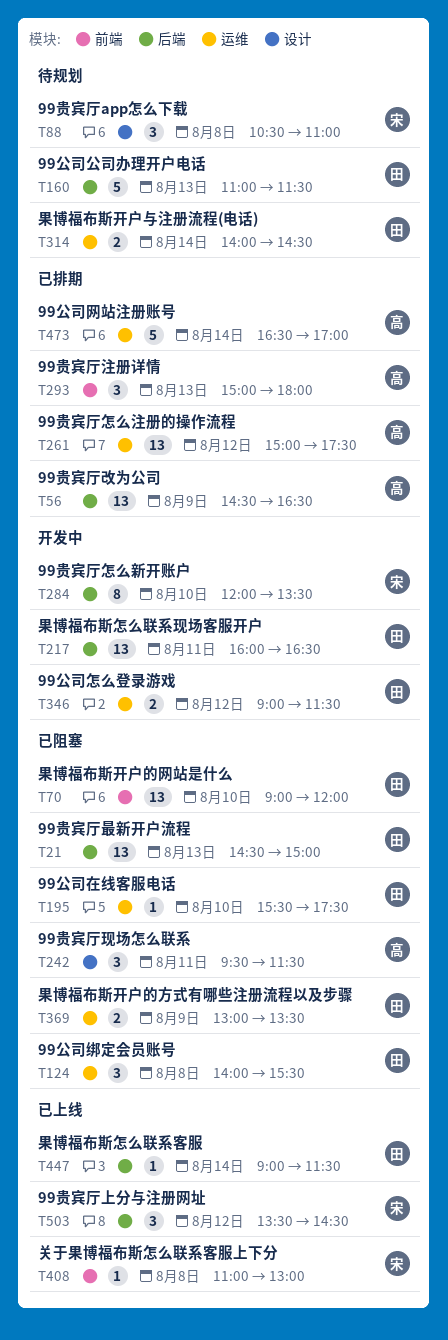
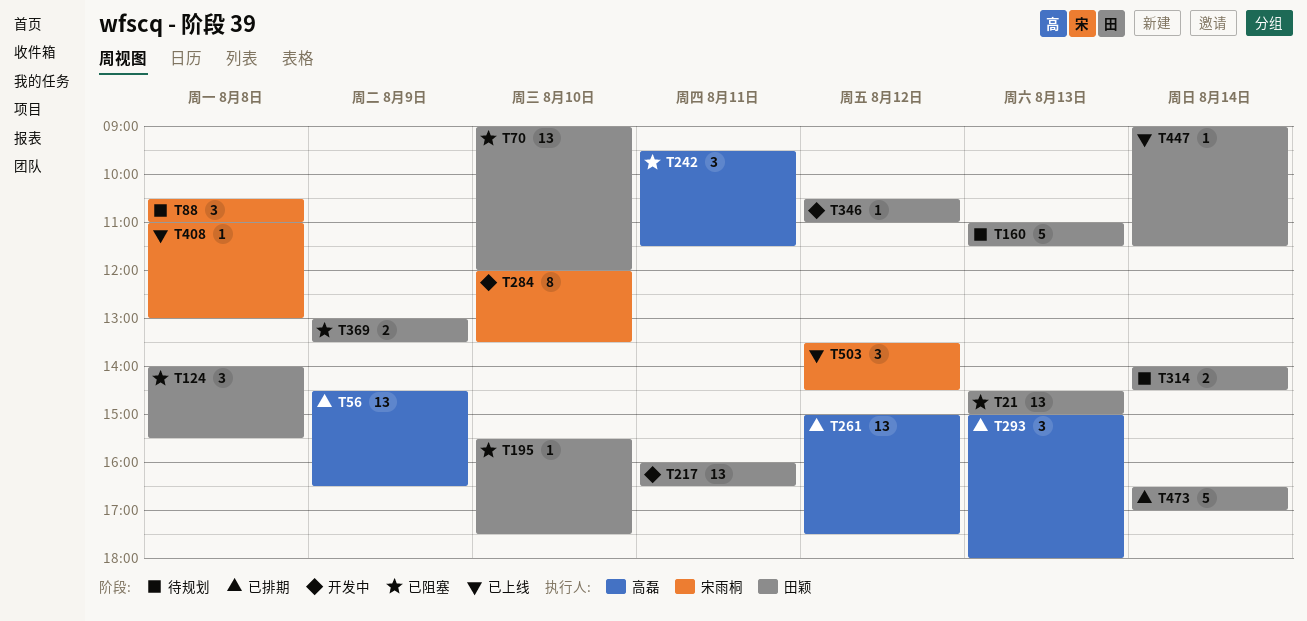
T346, estimate: 2 -> 1
T346, begins: 09:00 -> 10:30
T346, ends: 11:30 -> 11:00
T473, owner: 高磊 -> 田颖

